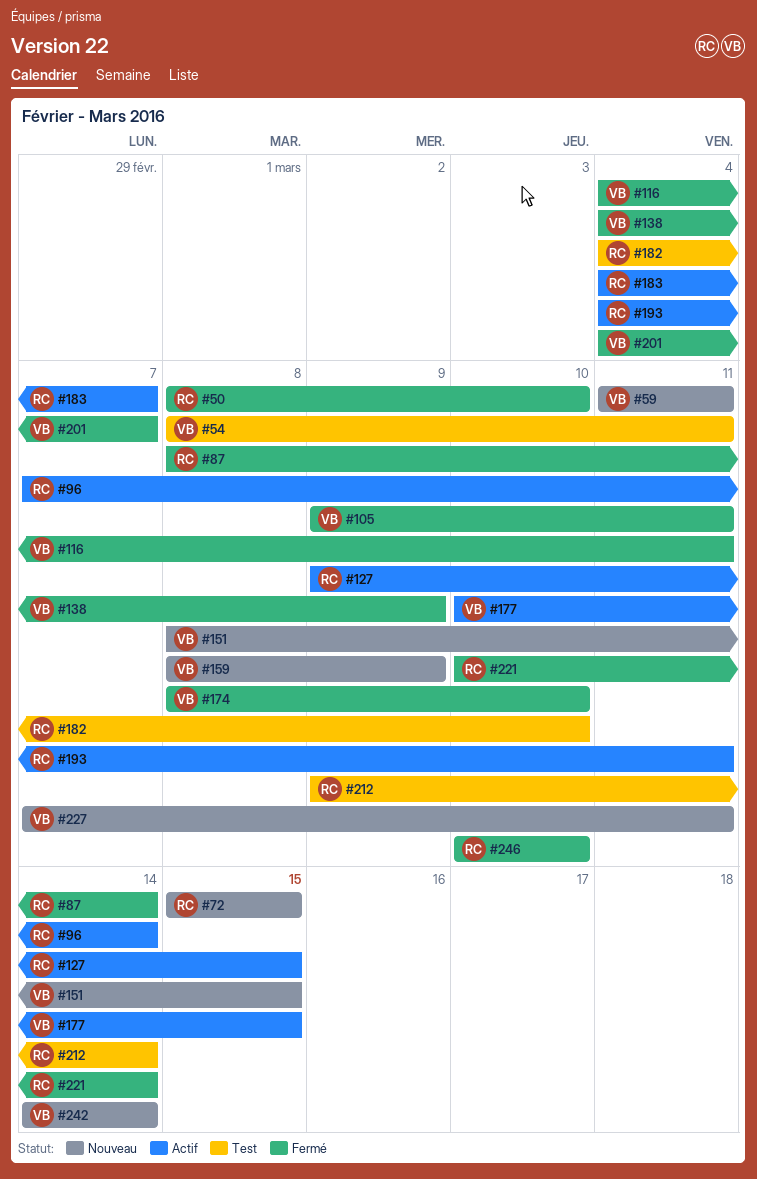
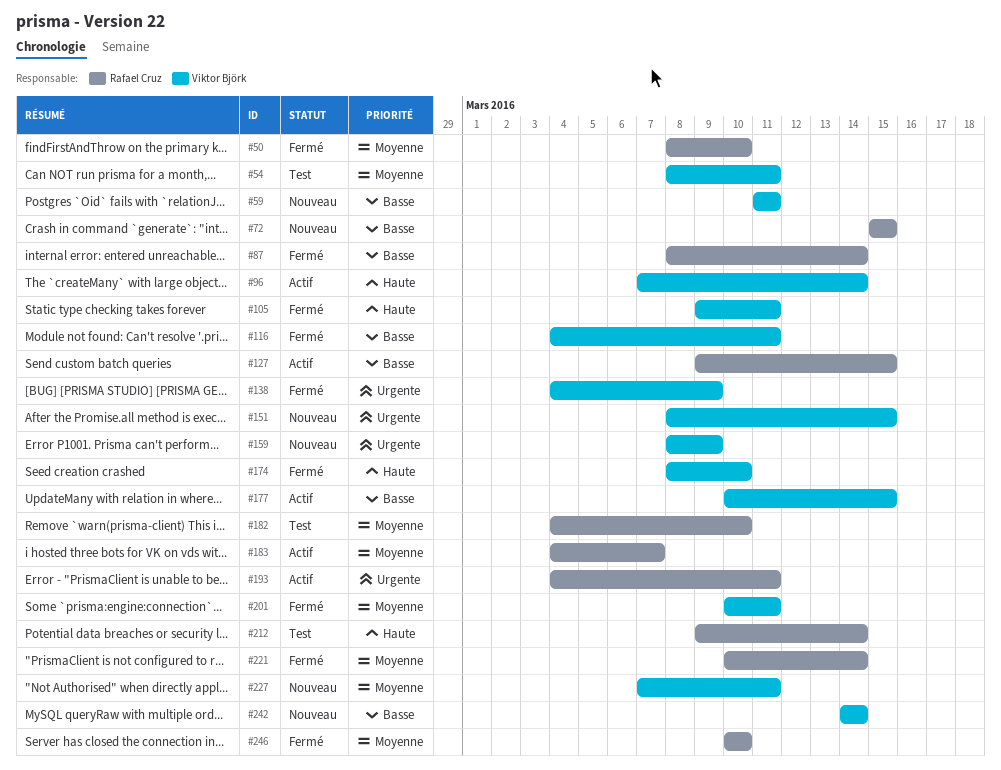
#96, owner: Rafael Cruz -> Viktor Björk
#201, start: Mar 4 -> Mar 10
#201, due: Mar 7 -> Mar 11

